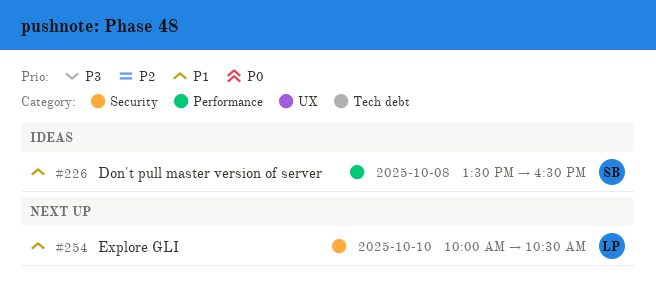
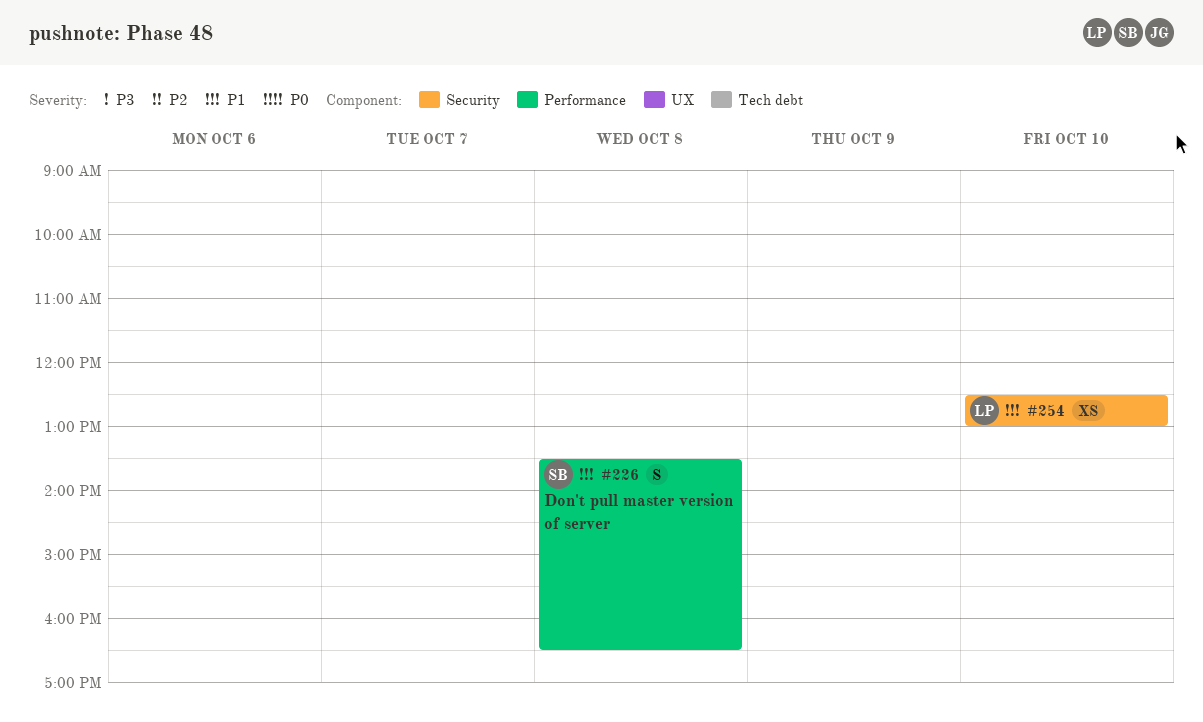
#254, begins: 10:00 -> 12:30
#254, ends: 10:30 -> 13:00

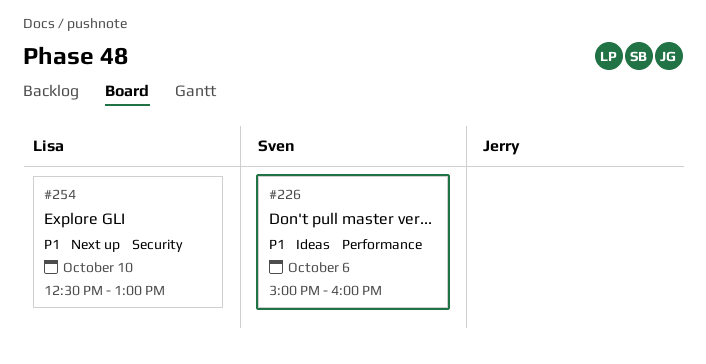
#226, day: Oct 8 -> Oct 6
#226, begins: 13:30 -> 15:00
#226, ends: 16:30 -> 16:00

